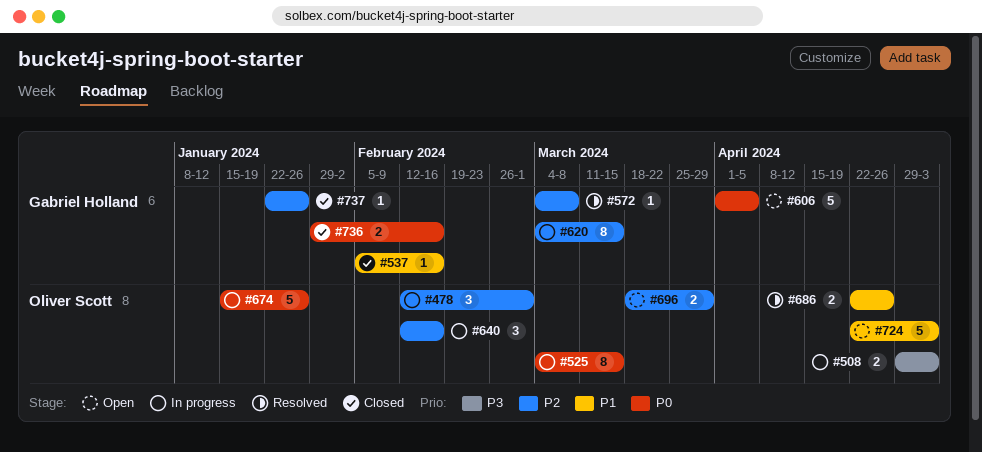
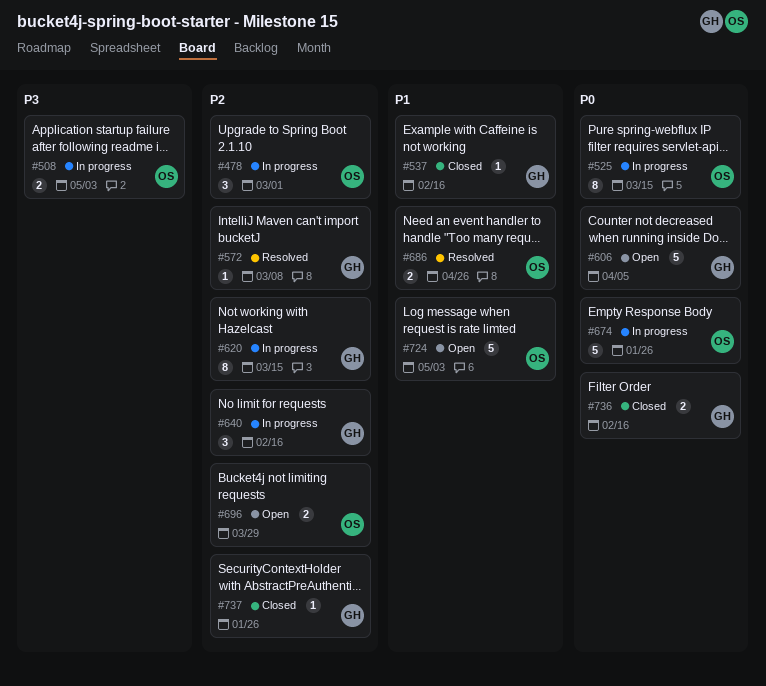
#640, owner: Oliver Scott -> Gabriel Holland

